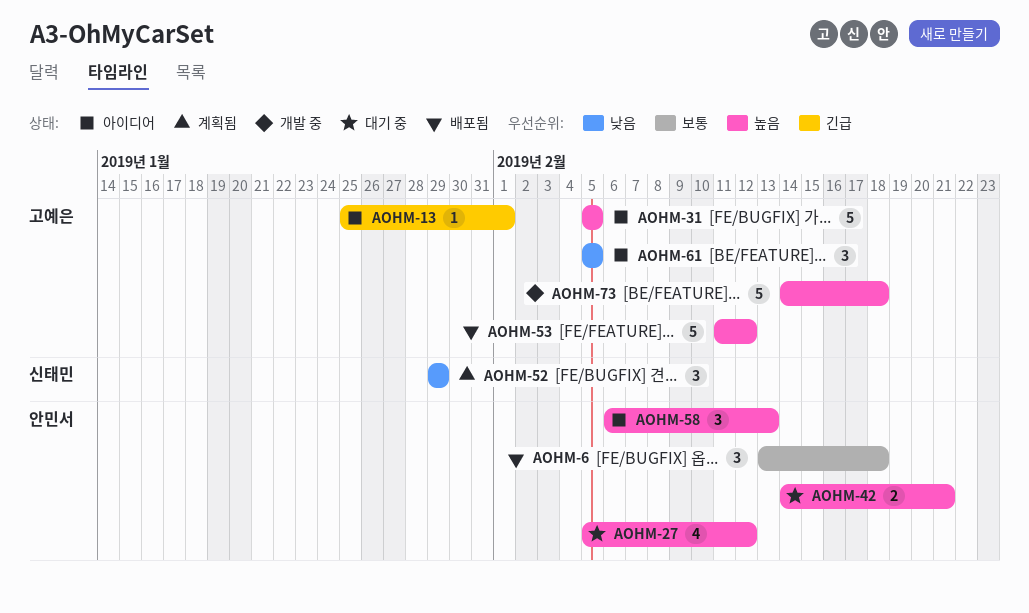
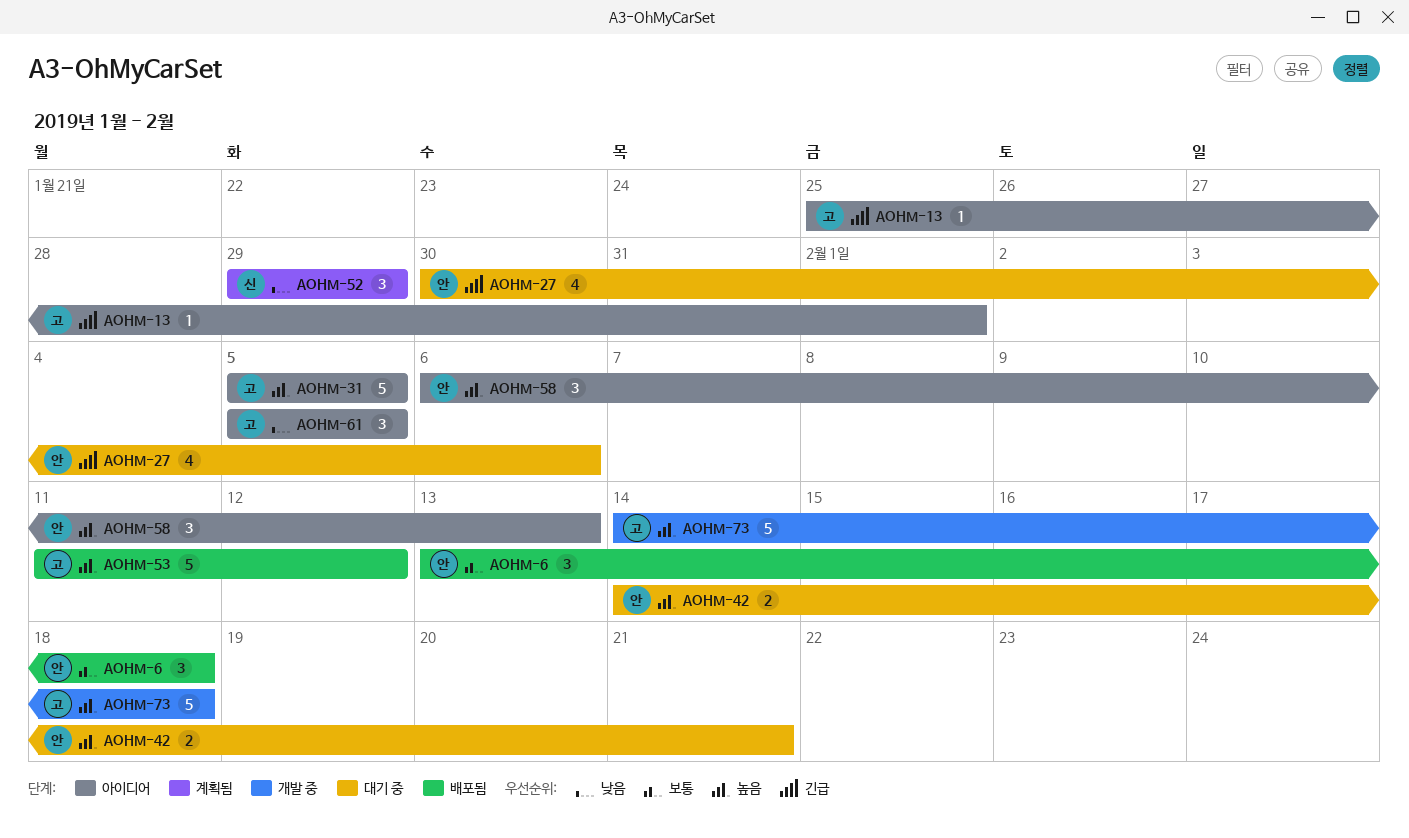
AOHM-27, priority: 높음 -> 긴급
AOHM-27, start: Feb 5 -> Jan 30
AOHM-27, due: Feb 12 -> Feb 6

